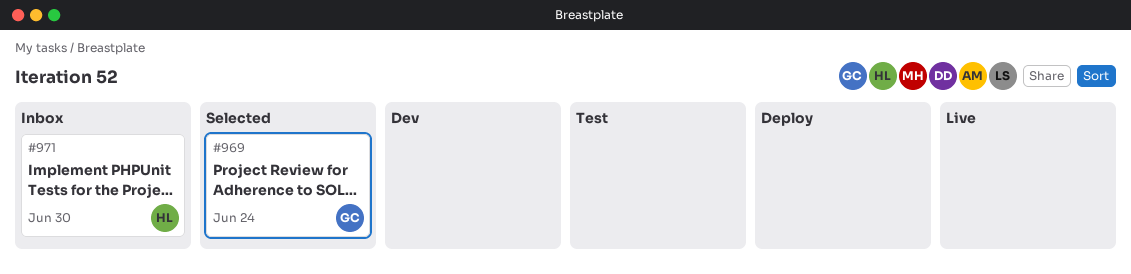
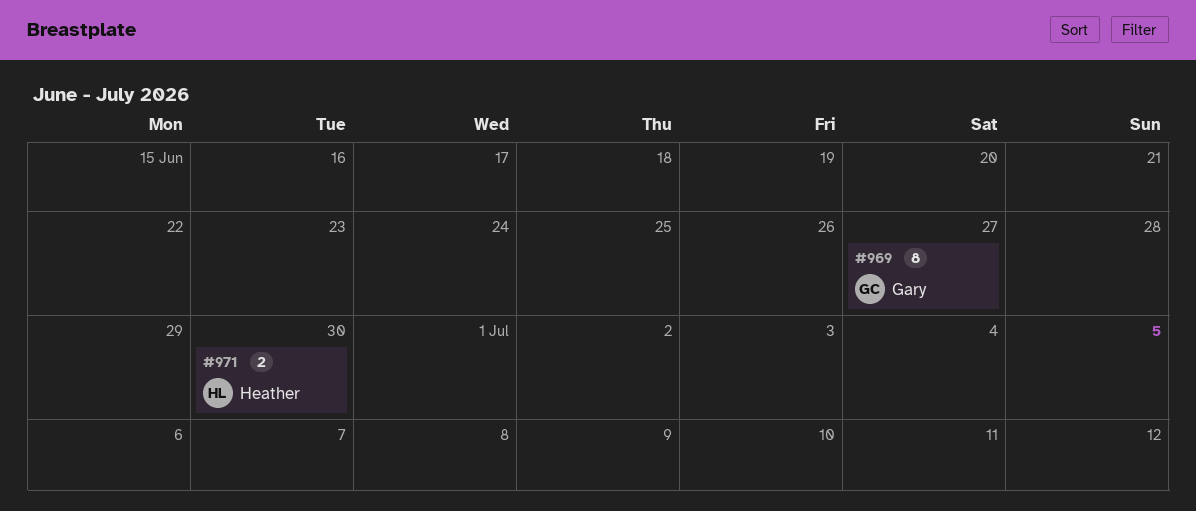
#969, due: Jun 24 -> Jun 27

